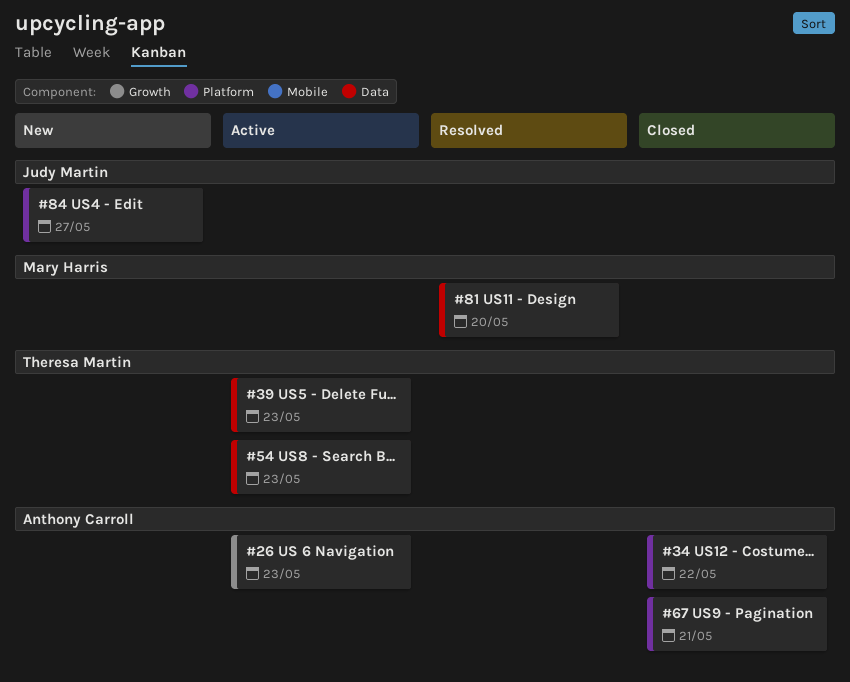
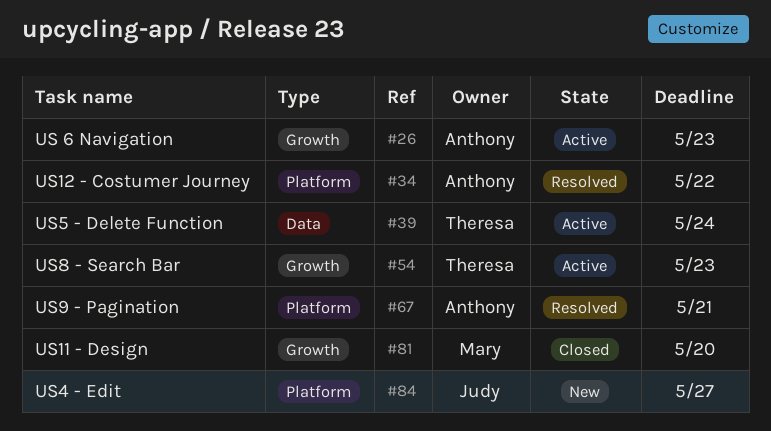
#34, status: Closed -> Resolved
#39, due: May 23 -> May 24
#54, label: Data -> Growth
#67, status: Closed -> Resolved
#81, status: Resolved -> Closed
#81, label: Data -> Growth

